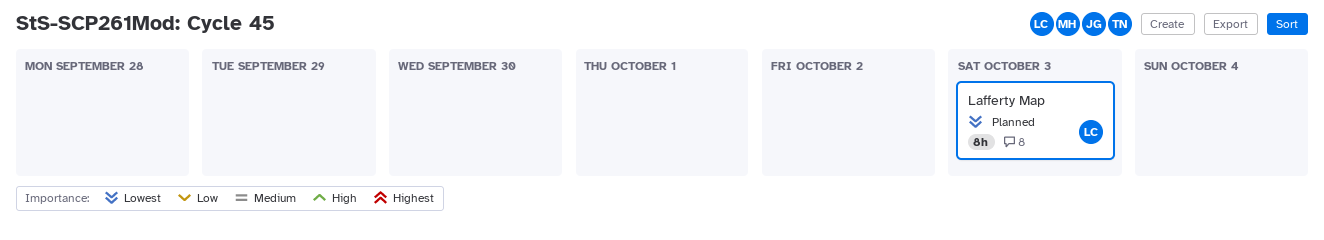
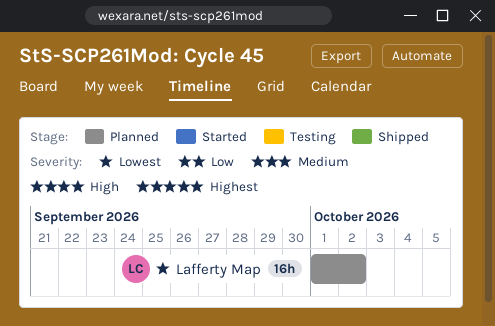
Lafferty Map, estimate: 8h -> 16h
Lafferty Map, due: Oct 3 -> Oct 2

